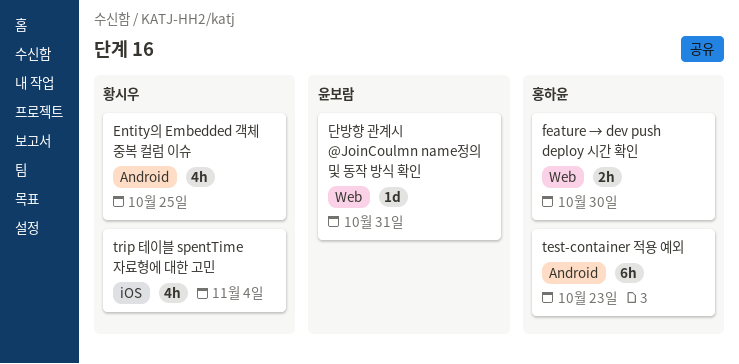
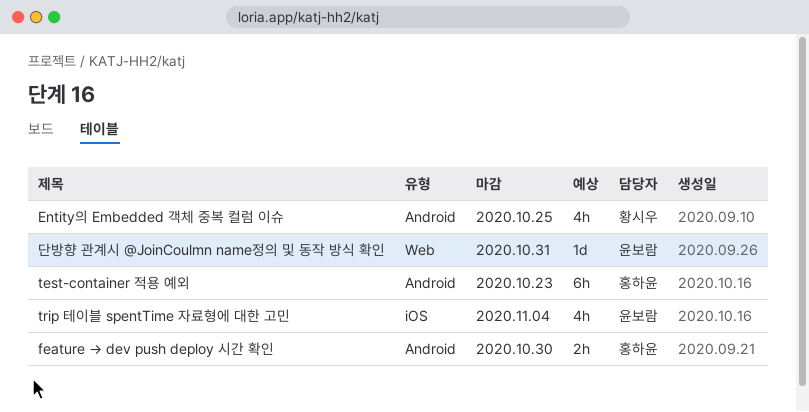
feature → dev push deploy 시간 확인, label: Web -> Android
trip 테이블 spentTime 자료형에 대한 고민, owner: 황시우 -> 윤보람

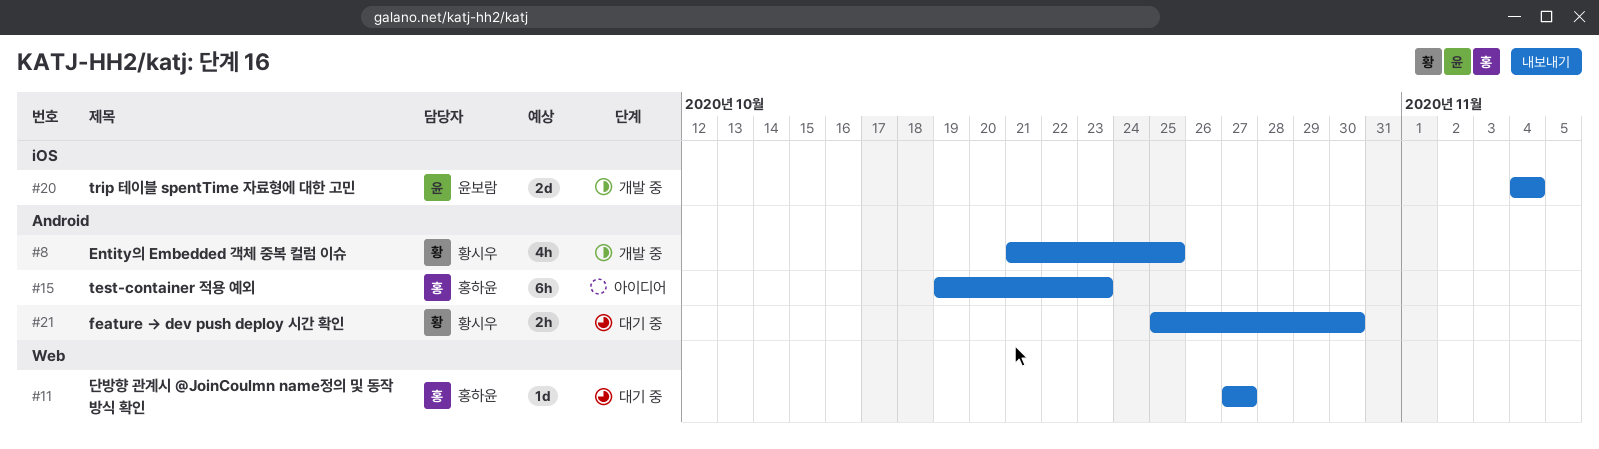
feature → dev push deploy 시간 확인, owner: 홍하윤 -> 황시우
trip 테이블 spentTime 자료형에 대한 고민, estimate: 4h -> 2d
단방향 관계시 @JoinCoulmn name정의 및 동작 방식 확인, owner: 윤보람 -> 홍하윤
단방향 관계시 @JoinCoulmn name정의 및 동작 방식 확인, due: Oct 31 -> Oct 27

